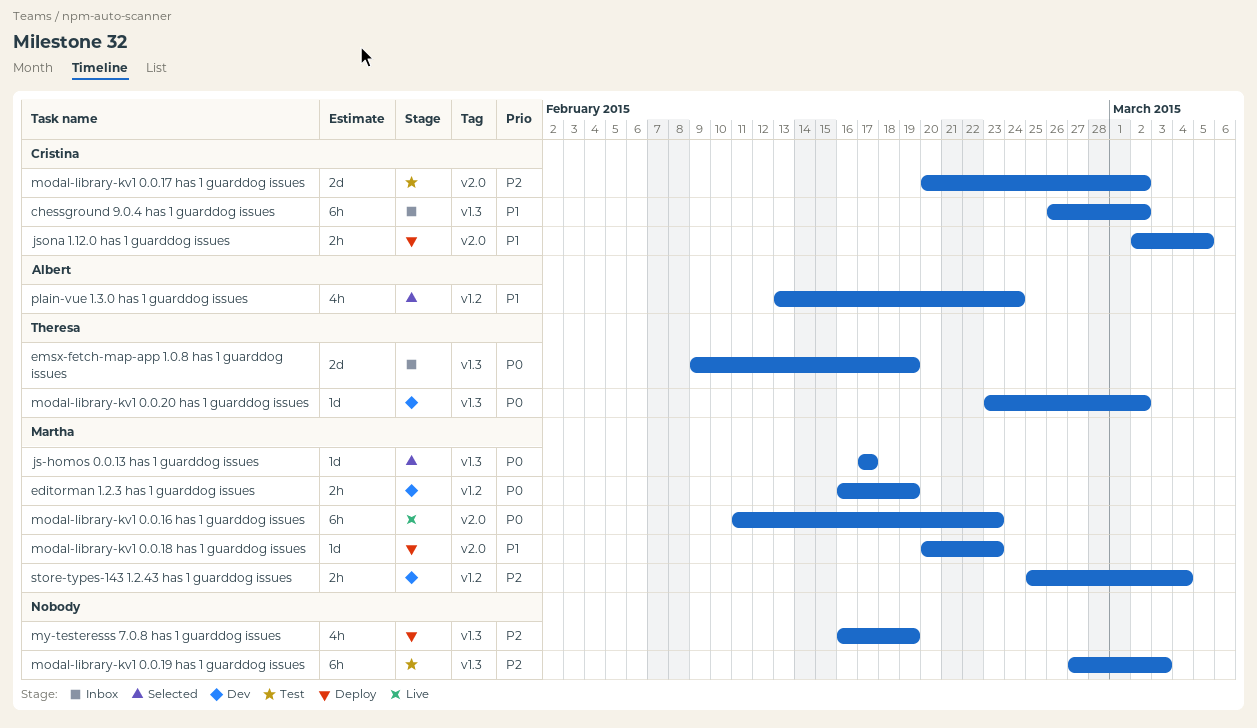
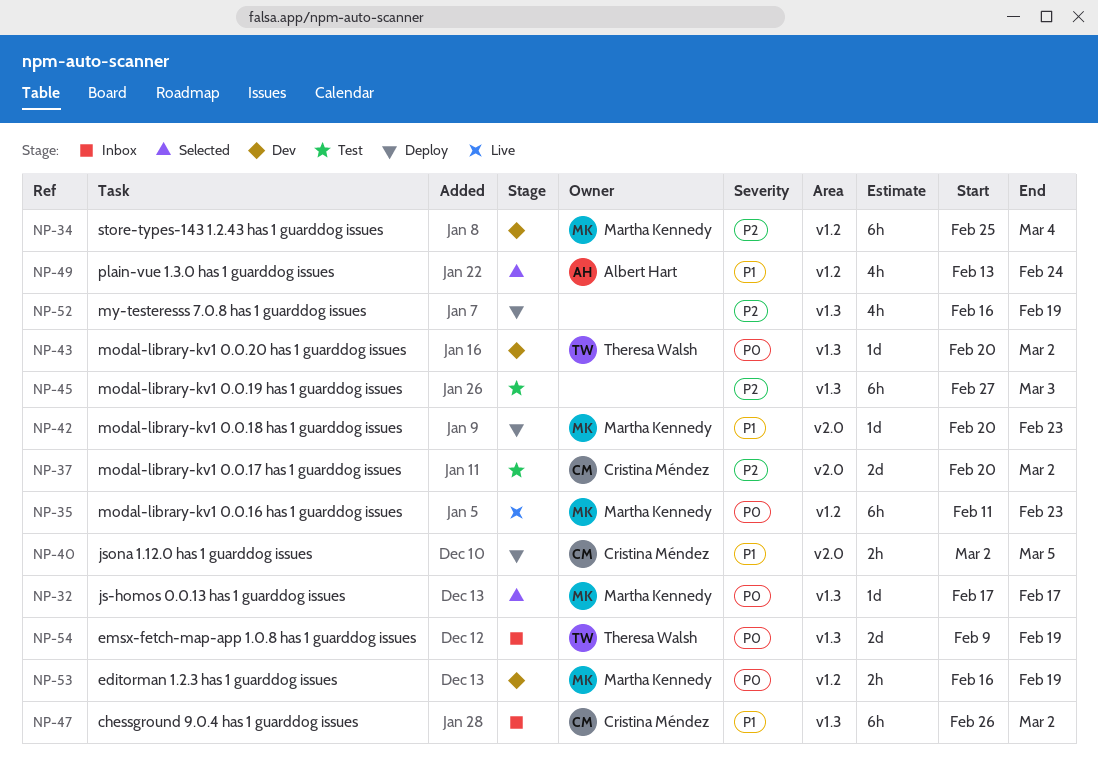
modal-library-kv1 0.0.16 has 1 guarddog issues, label: v2.0 -> v1.2
modal-library-kv1 0.0.20 has 1 guarddog issues, start: Feb 23 -> Feb 20
store-types-143 1.2.43 has 1 guarddog issues, estimate: 2h -> 6h

